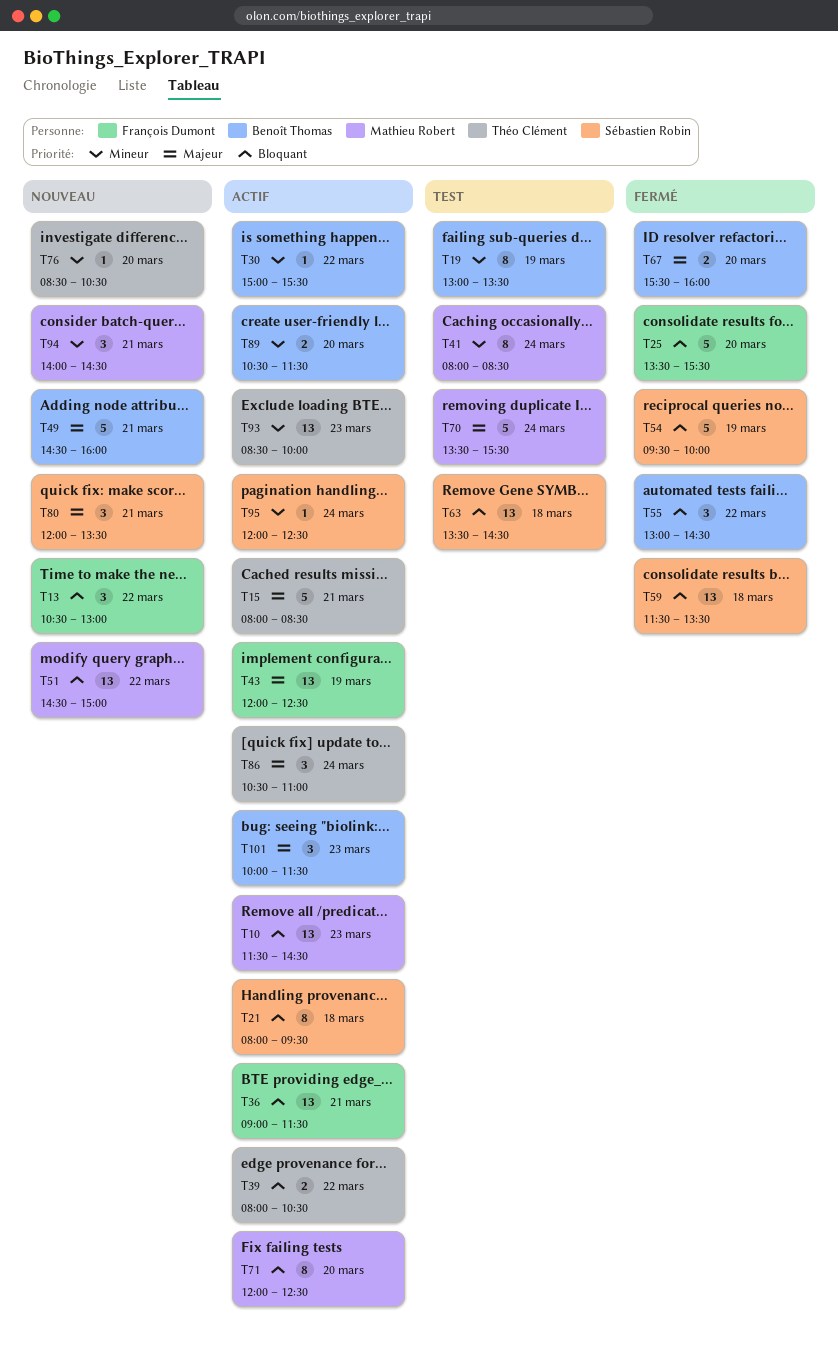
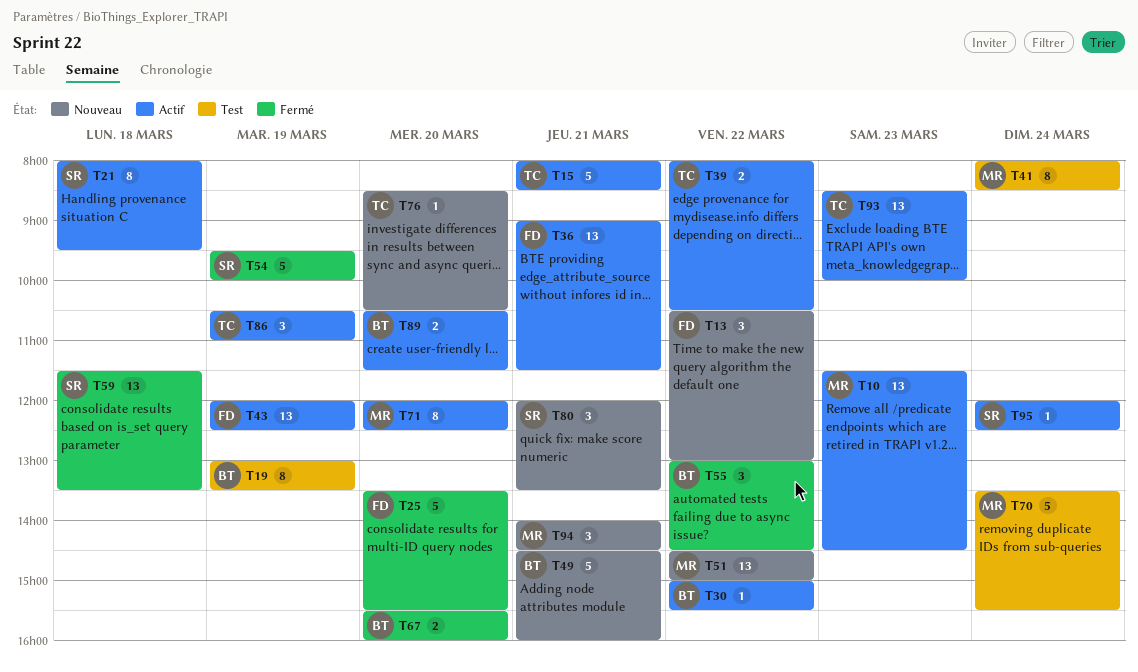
T63: present -> none
T86, day: Mar 24 -> Mar 19
T101: present -> none

